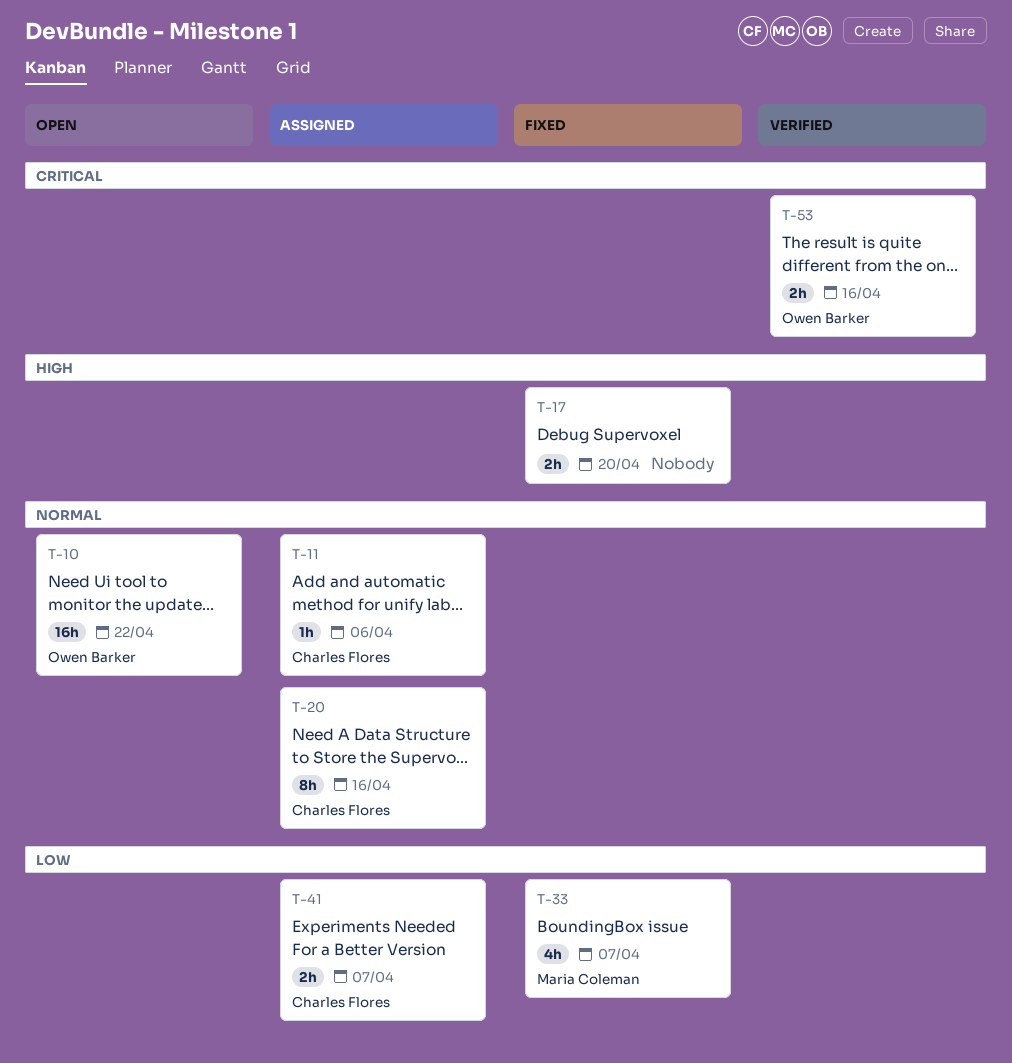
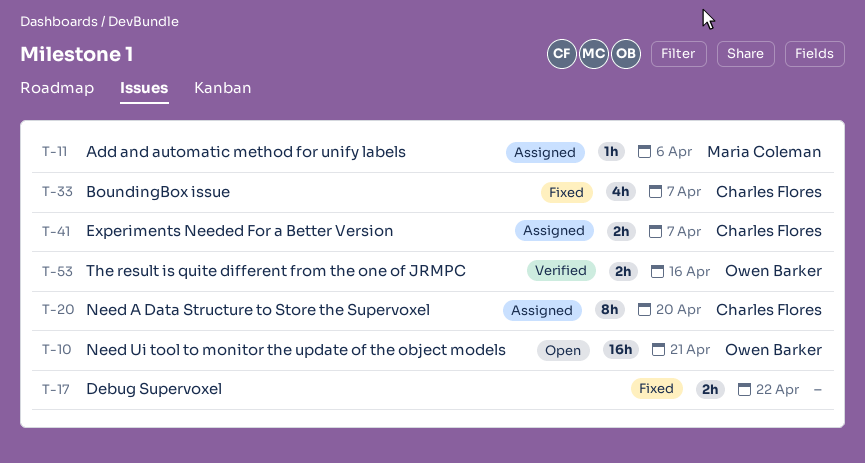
T-10, due: Apr 22 -> Apr 21
T-11, owner: Charles Flores -> Maria Coleman
T-17, due: Apr 20 -> Apr 22
T-20, due: Apr 16 -> Apr 20
T-33, owner: Maria Coleman -> Charles Flores

